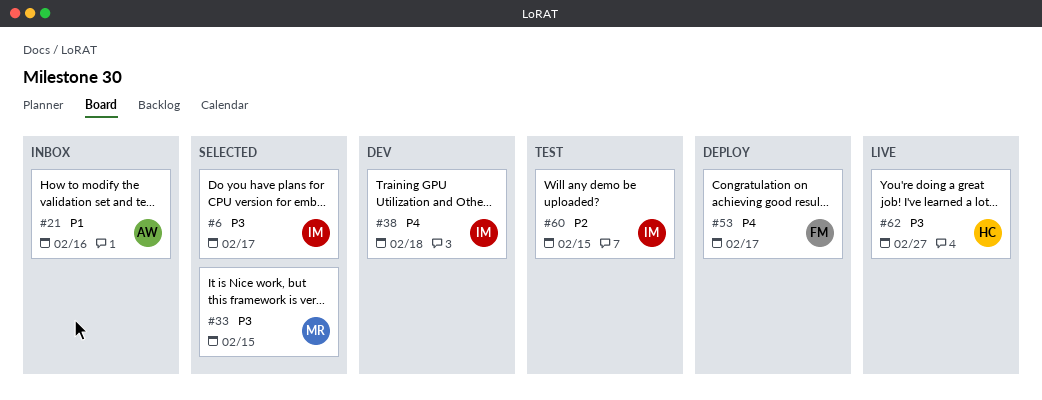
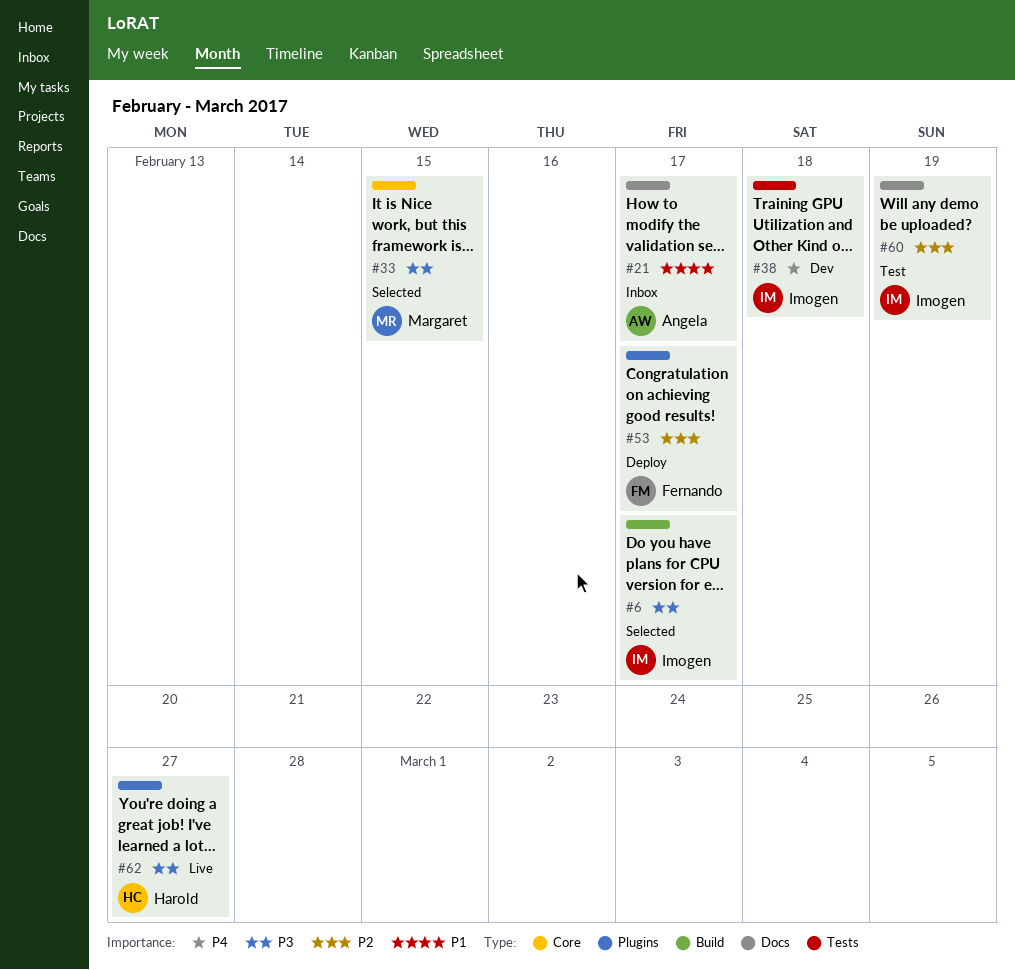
#21, due: Feb 16 -> Feb 17
#53, priority: P4 -> P2
#60, due: Feb 15 -> Feb 19

